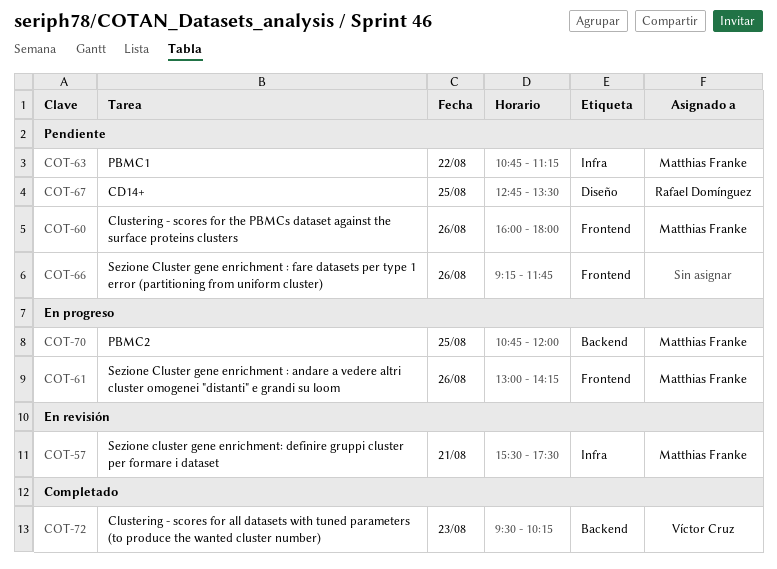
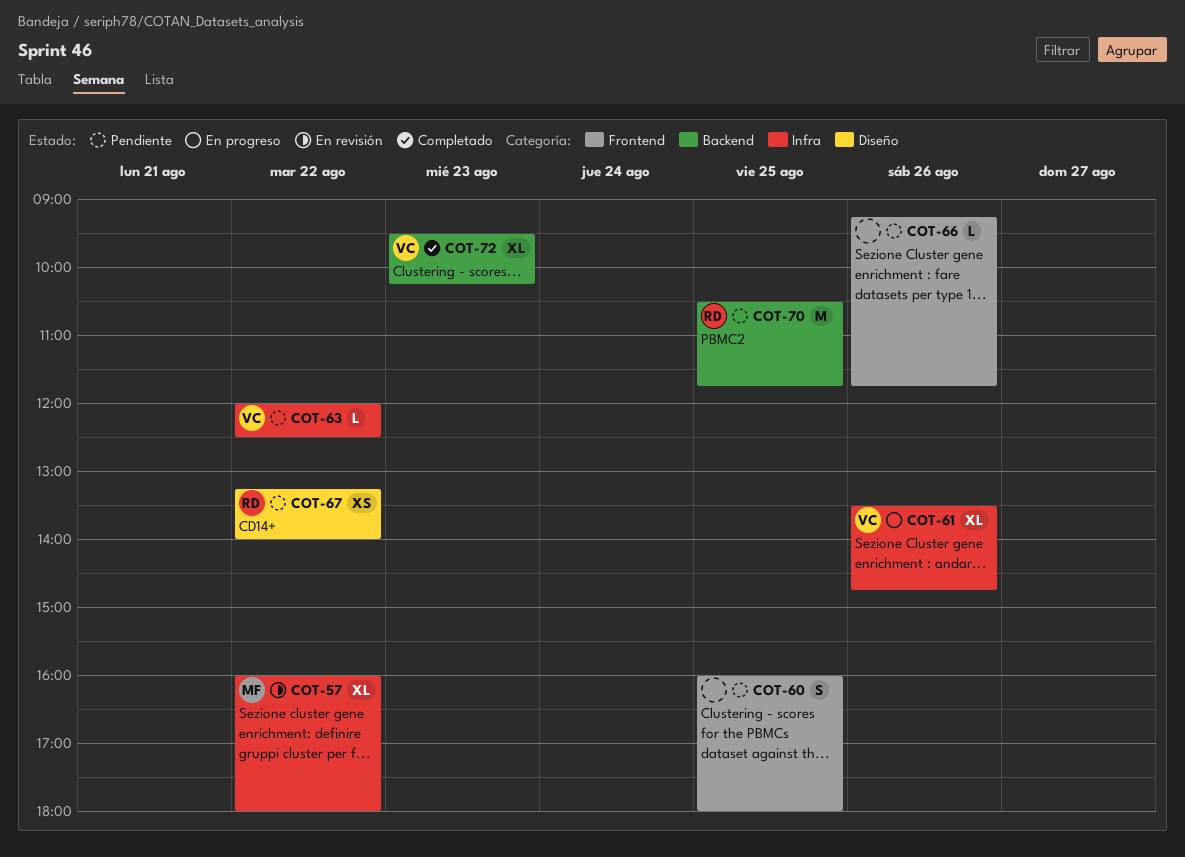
COT-57, day: Aug 21 -> Aug 22
COT-57, begins: 15:30 -> 16:00
COT-57, ends: 17:30 -> 18:00
COT-60, owner: Matthias Franke -> none
COT-60, day: Aug 26 -> Aug 25
COT-61, owner: Matthias Franke -> Víctor Cruz
COT-61, label: Frontend -> Infra
COT-61, begins: 13:00 -> 13:30
COT-61, ends: 14:15 -> 14:45
COT-63, owner: Matthias Franke -> Víctor Cruz
COT-63, begins: 10:45 -> 12:00
COT-63, ends: 11:15 -> 12:30
COT-67, day: Aug 25 -> Aug 22
COT-67, begins: 12:45 -> 13:15
COT-67, ends: 13:30 -> 14:00
COT-70, status: En progreso -> Pendiente
COT-70, owner: Matthias Franke -> Rafael Domínguez
COT-70, begins: 10:45 -> 10:30
COT-70, ends: 12:00 -> 11:45

